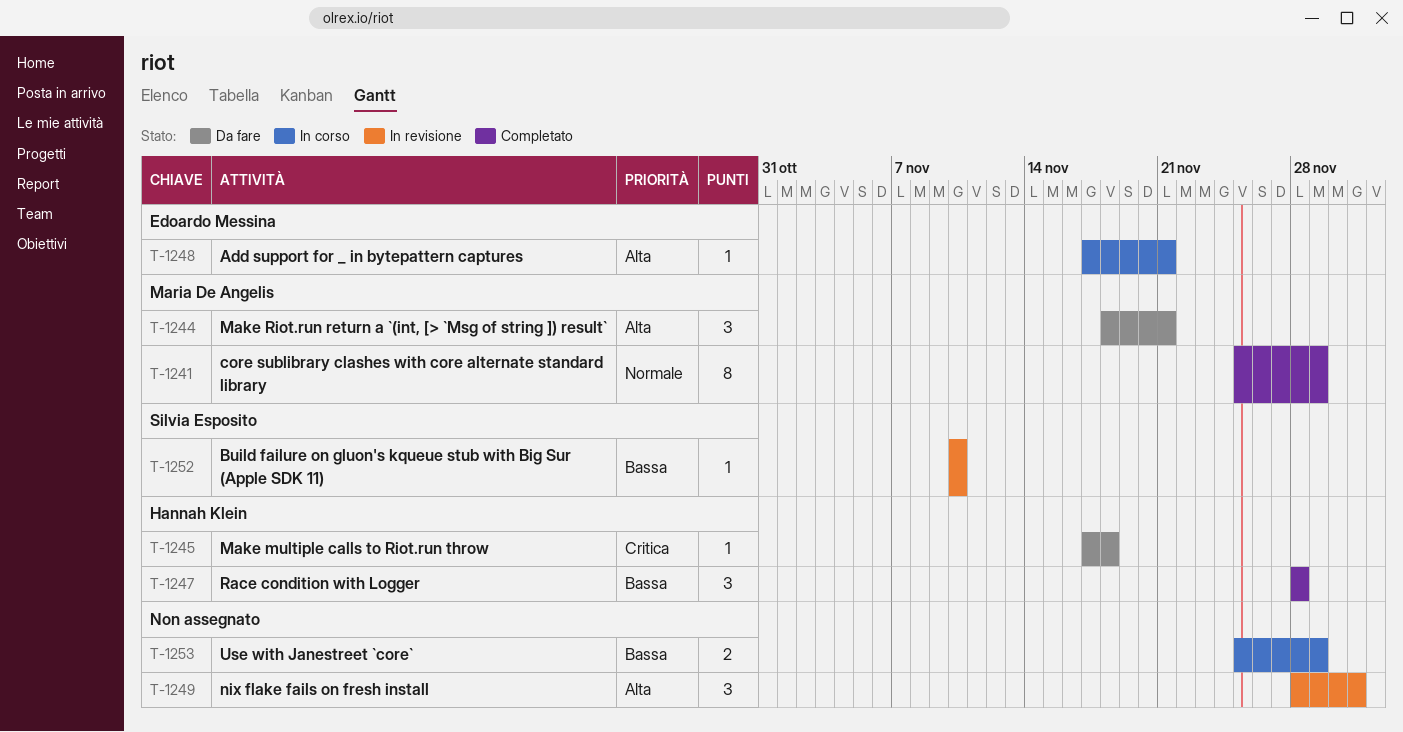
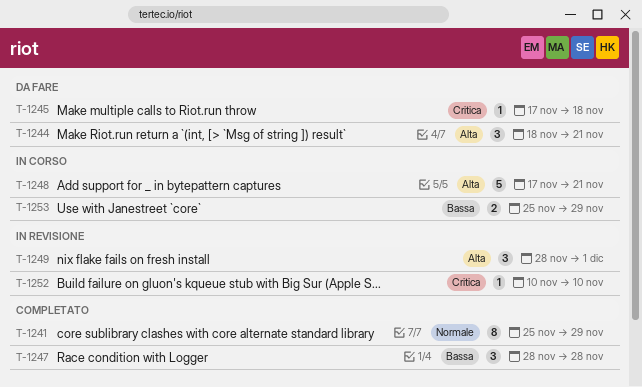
T-1248, estimate: 1 -> 5
T-1252, priority: Bassa -> Critica

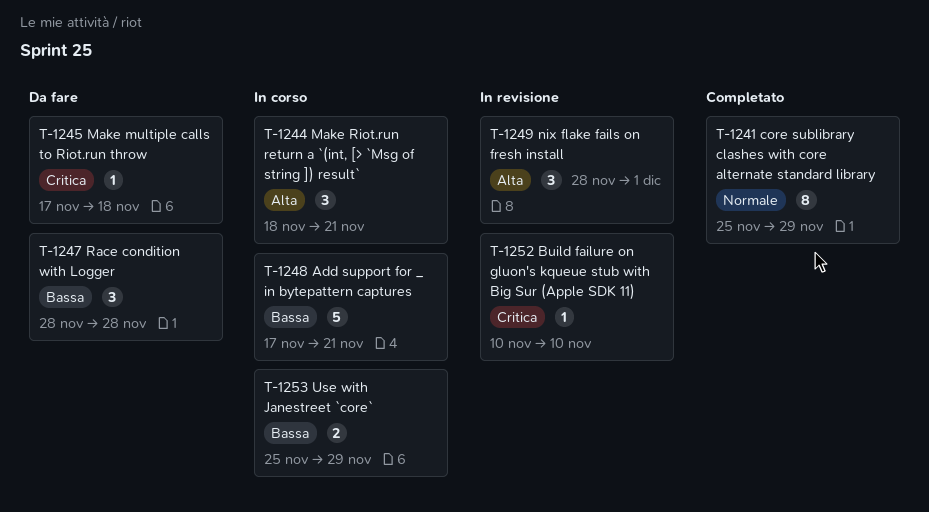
T-1244, status: Da fare -> In corso
T-1247, status: Completato -> Da fare
T-1248, priority: Alta -> Bassa

